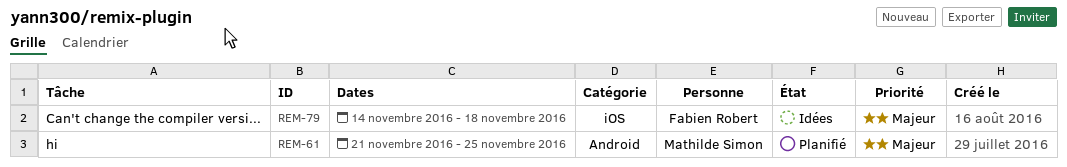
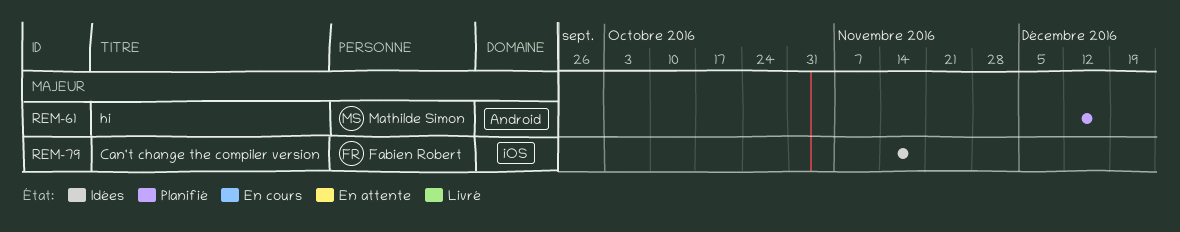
REM-61, start: Nov 21 -> Dec 12
REM-61, due: Nov 25 -> Dec 16

